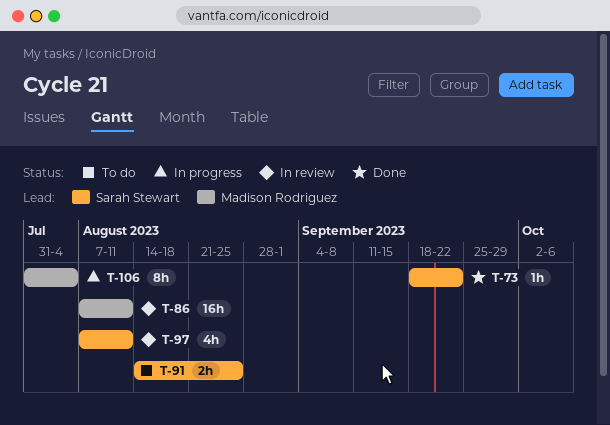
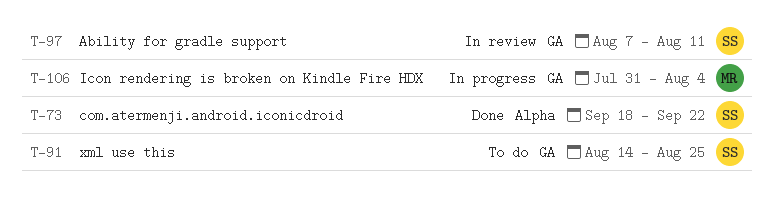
T-86: present -> none

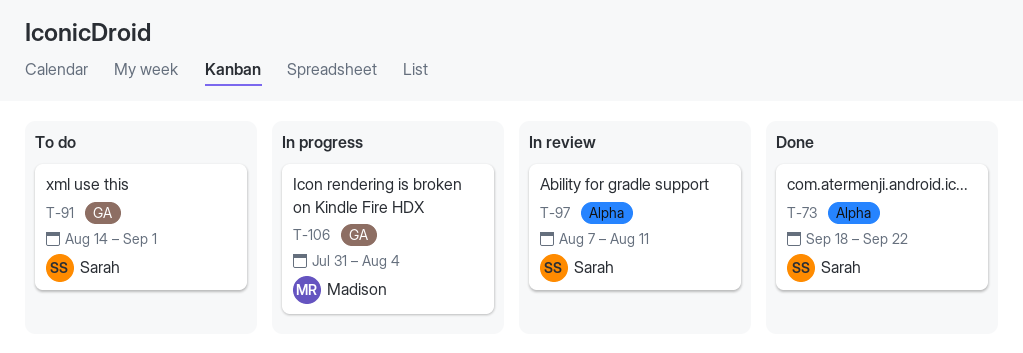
T-91, due: Aug 25 -> Sep 1
T-97, label: GA -> Alpha

